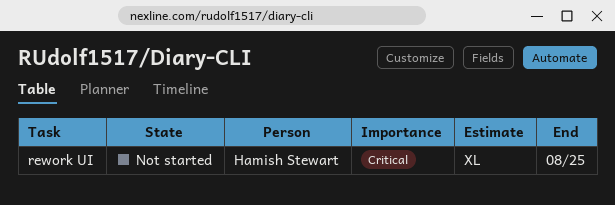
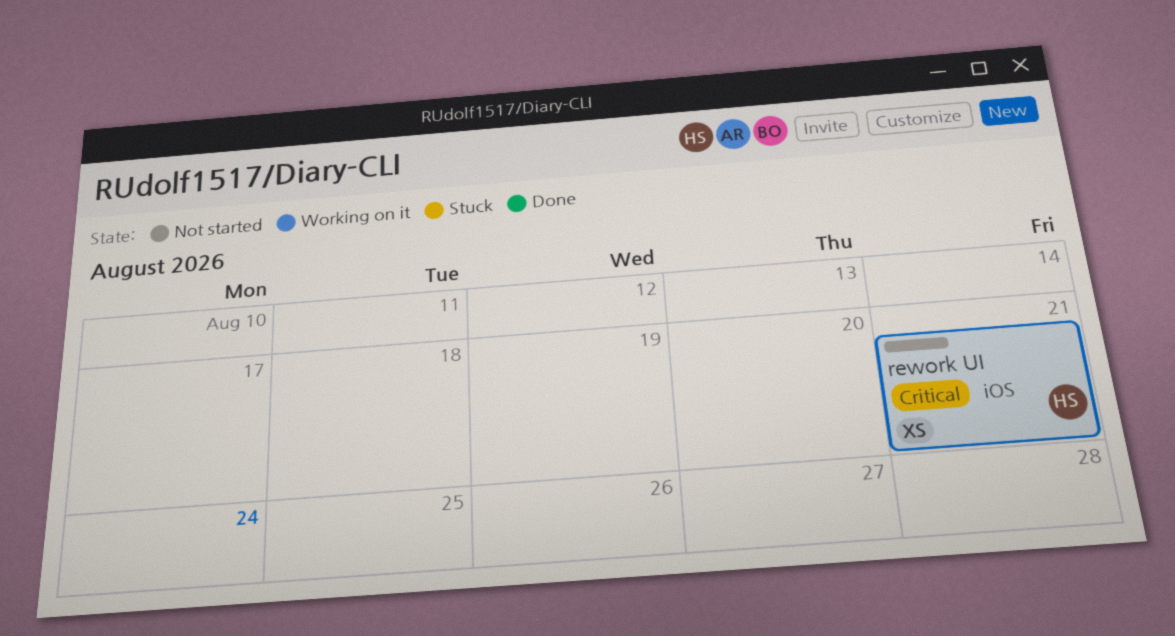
rework UI, estimate: XL -> XS
rework UI, due: Aug 25 -> Aug 21

